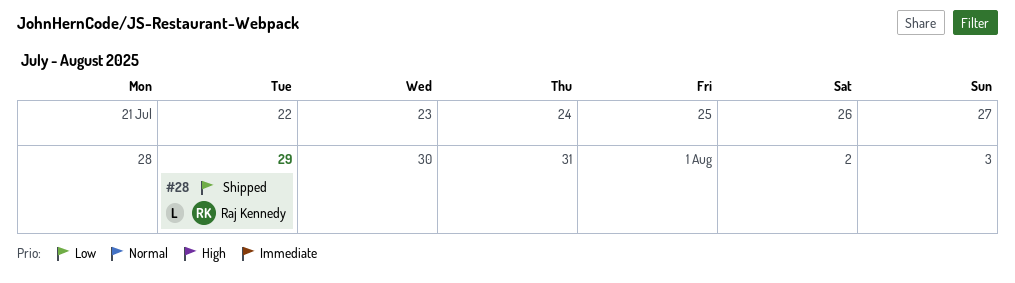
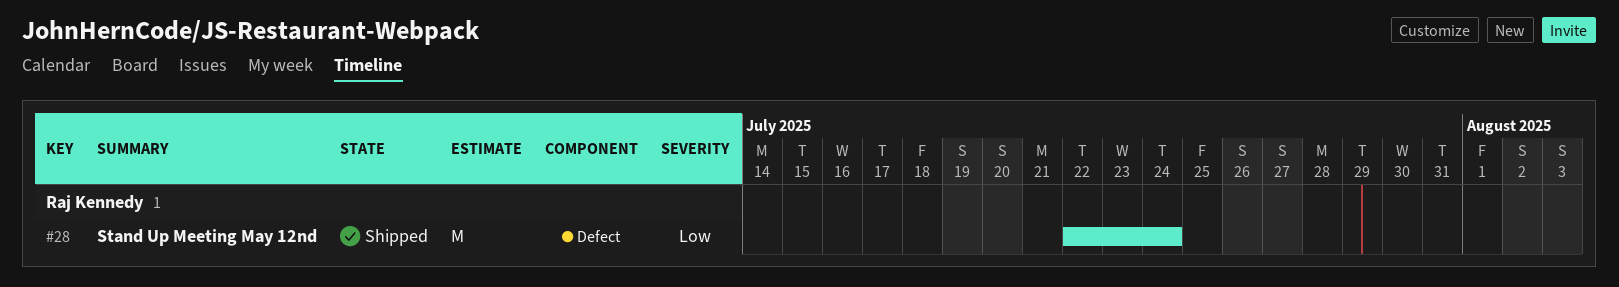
#28, estimate: L -> M
#28, due: Jul 29 -> Jul 24

